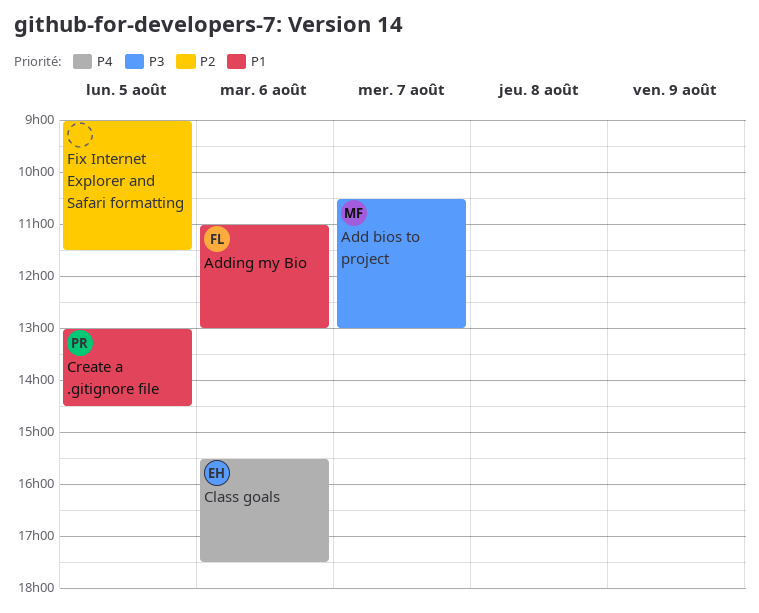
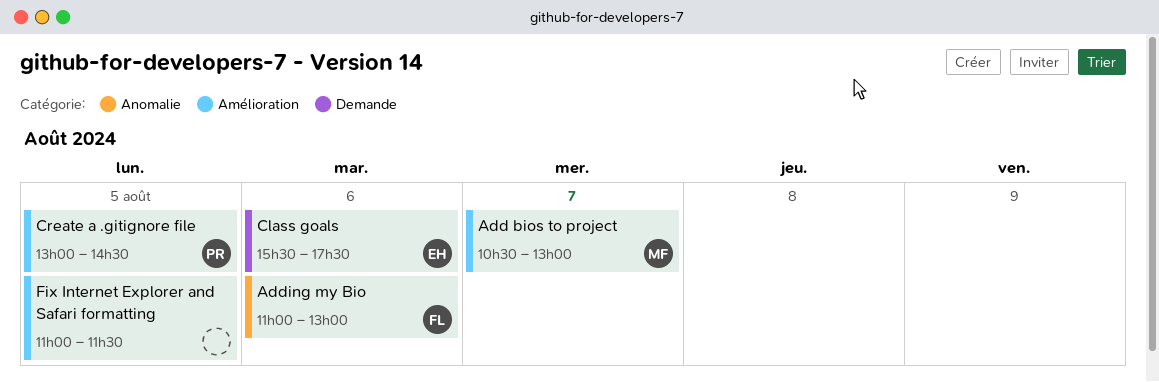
Fix Internet Explorer and Safari formatting, begins: 09:00 -> 11:00

